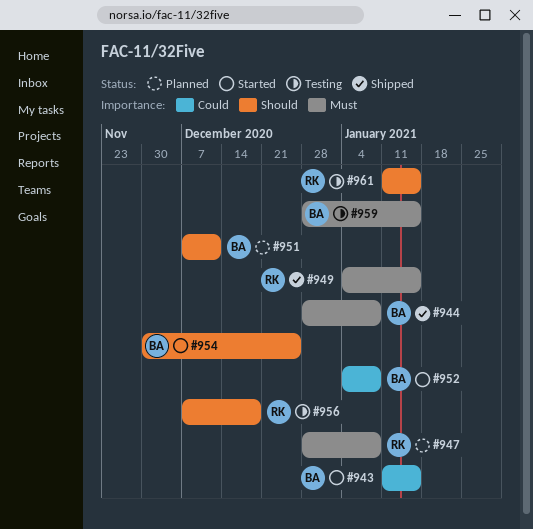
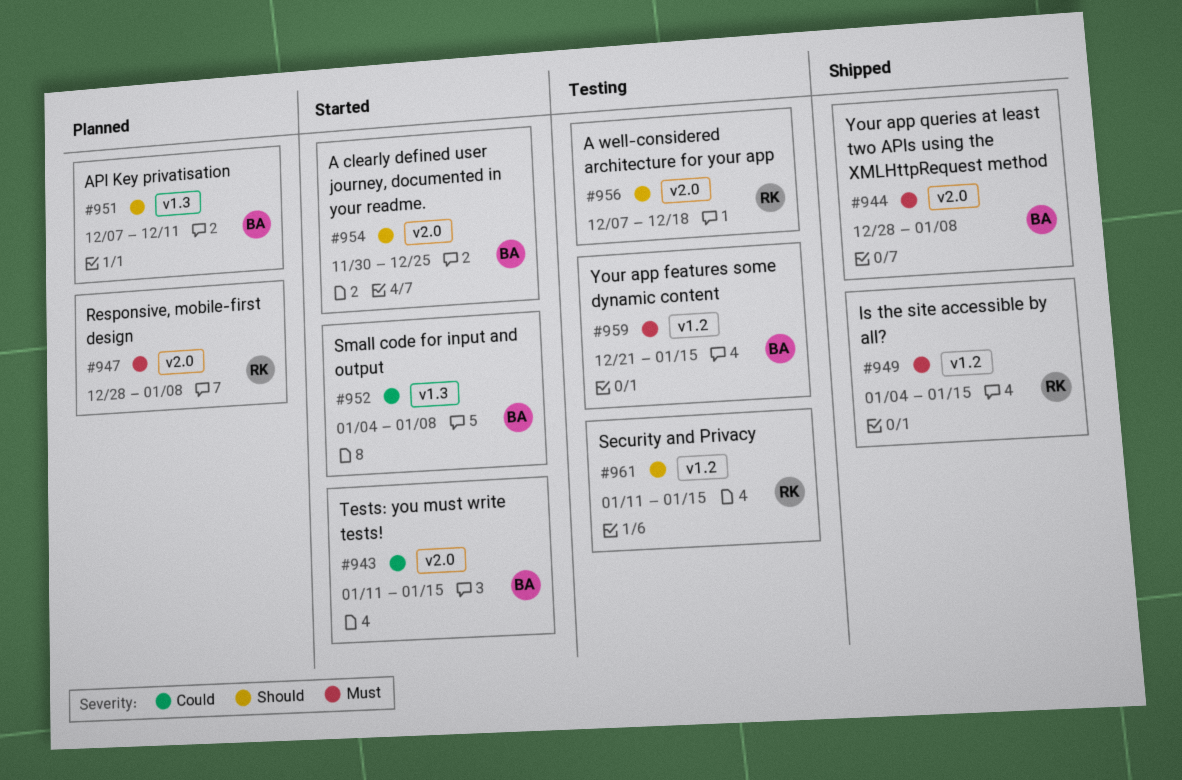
#959, start: Dec 28 -> Dec 21

